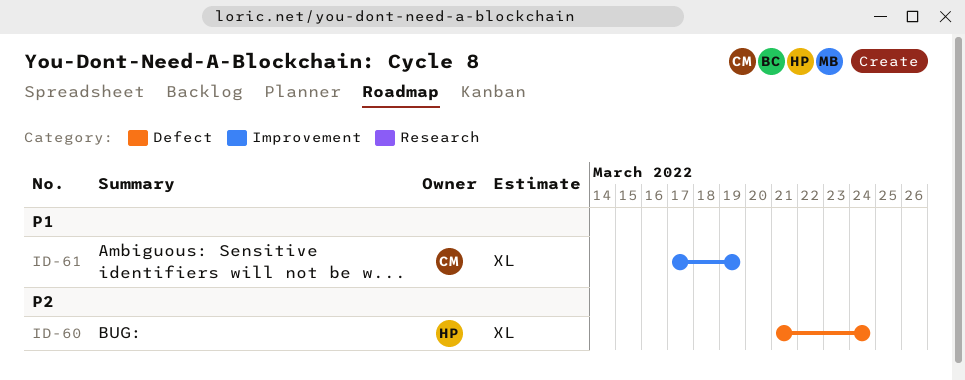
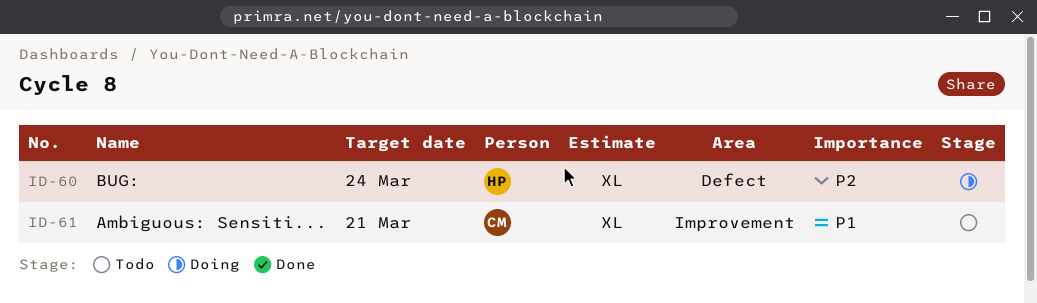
ID-61, due: Mar 19 -> Mar 21

